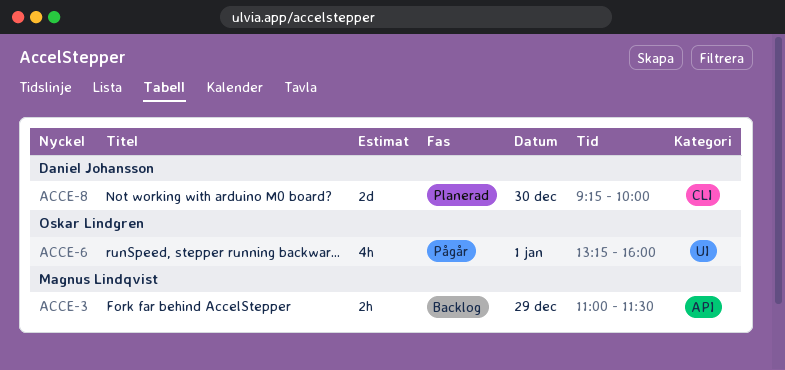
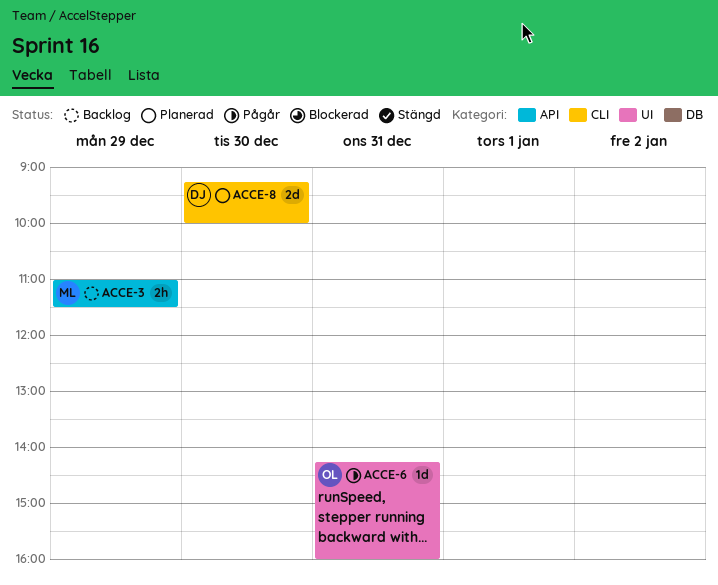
ACCE-6, estimate: 4h -> 1d
ACCE-6, day: Jan 1 -> Dec 31
ACCE-6, begins: 13:15 -> 14:15

